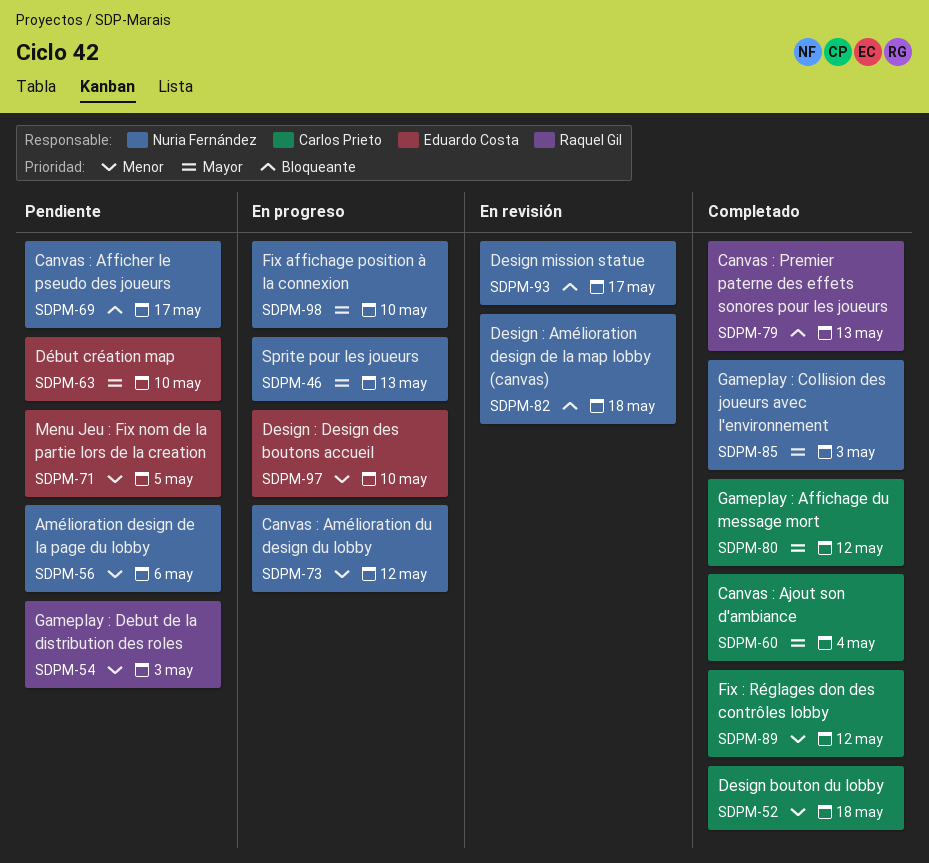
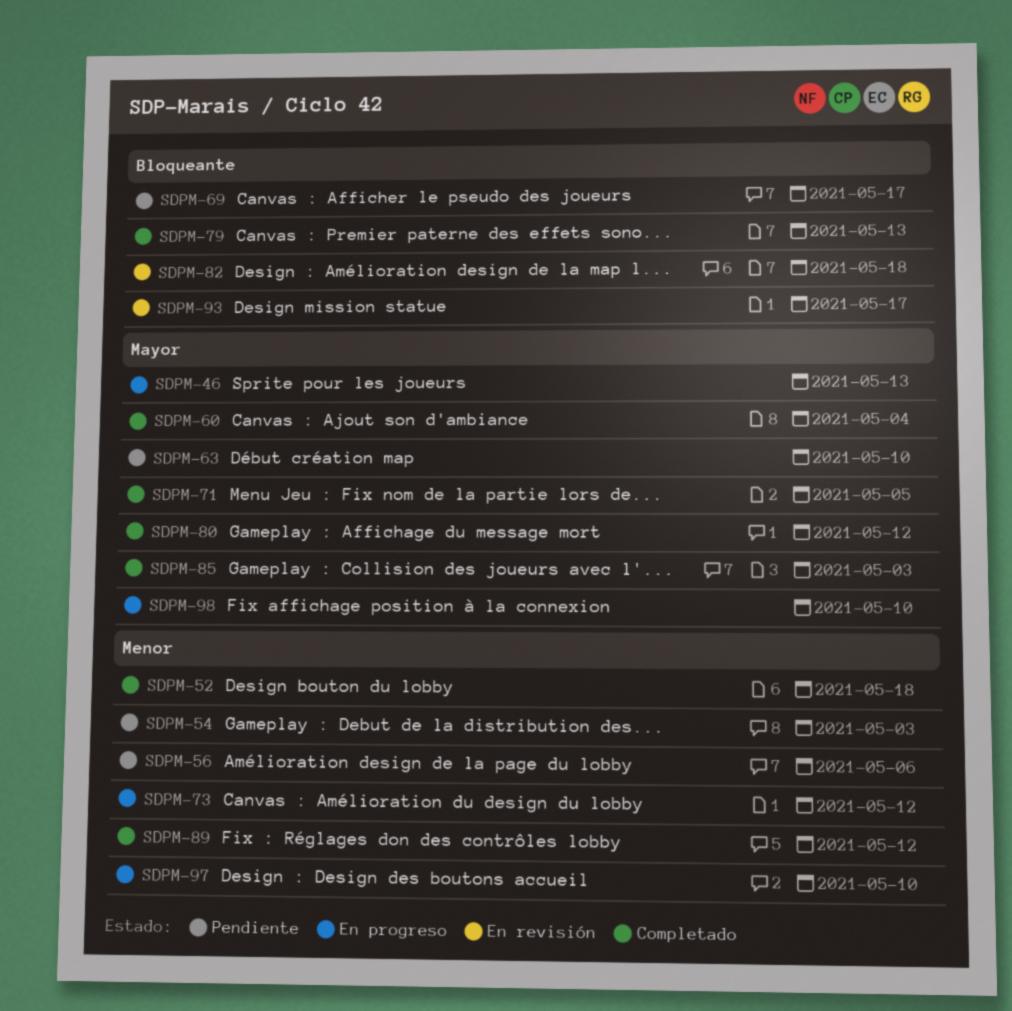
SDPM-71, status: Pendiente -> Completado
SDPM-71, priority: Menor -> Mayor

